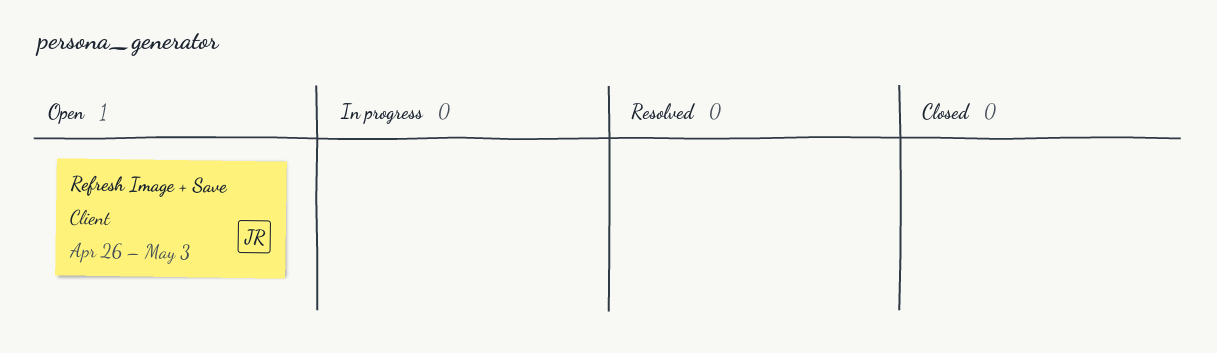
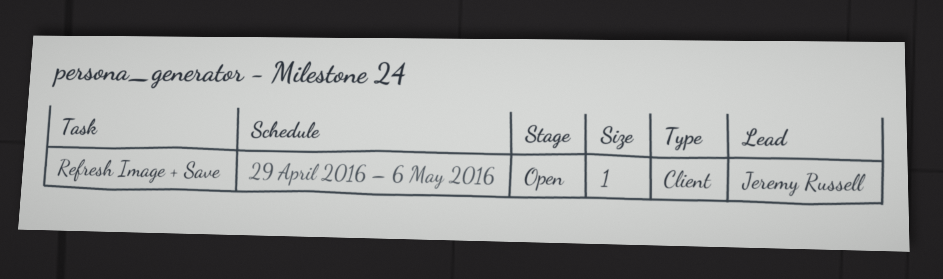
Refresh Image + Save, start: Apr 26 -> Apr 29
Refresh Image + Save, due: May 3 -> May 6

